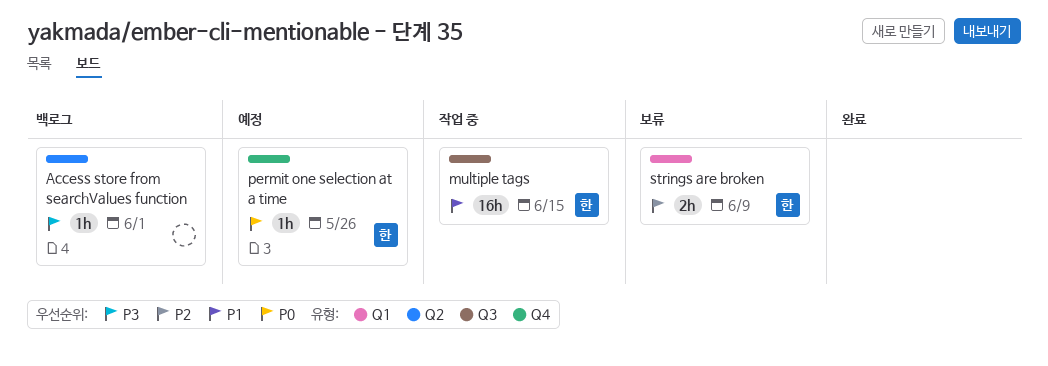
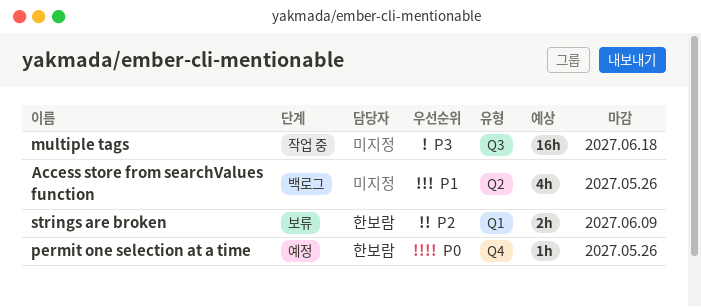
Access store from searchValues function, priority: P3 -> P1
Access store from searchValues function, estimate: 1h -> 4h
Access store from searchValues function, due: Jun 1 -> May 26
multiple tags, owner: 한보람 -> none
multiple tags, priority: P1 -> P3
multiple tags, due: Jun 15 -> Jun 18

